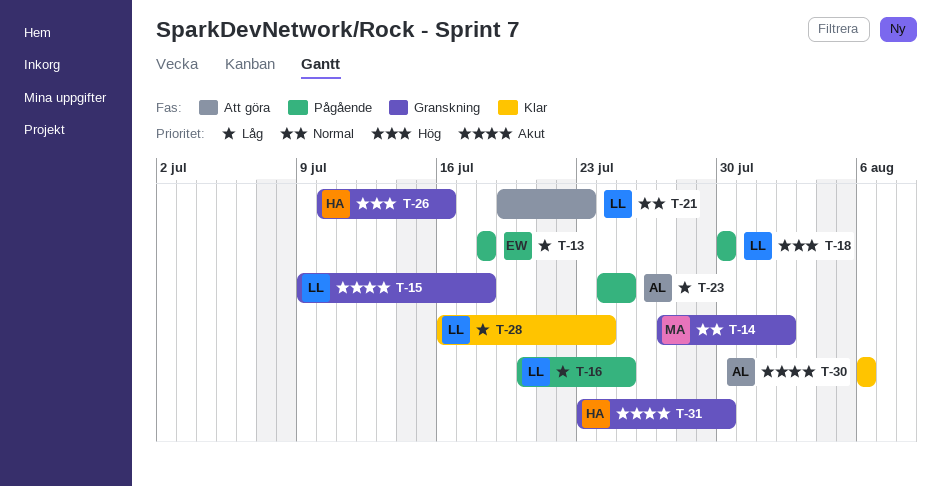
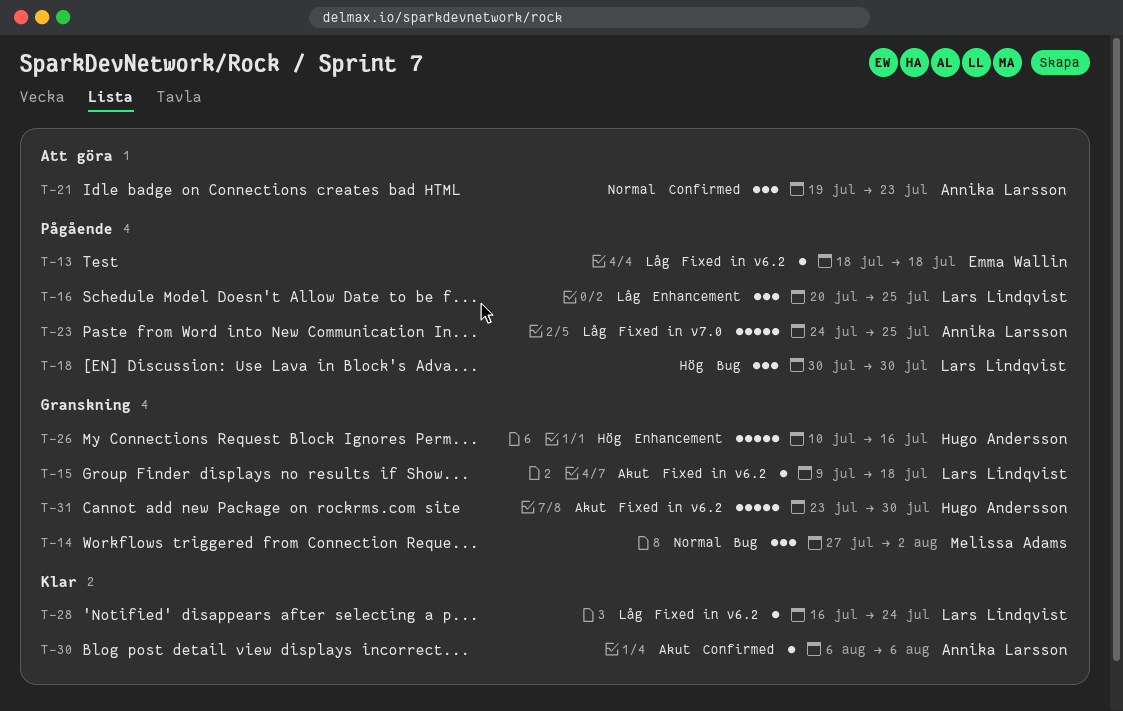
T-21, owner: Lars Lindqvist -> Annika Larsson

